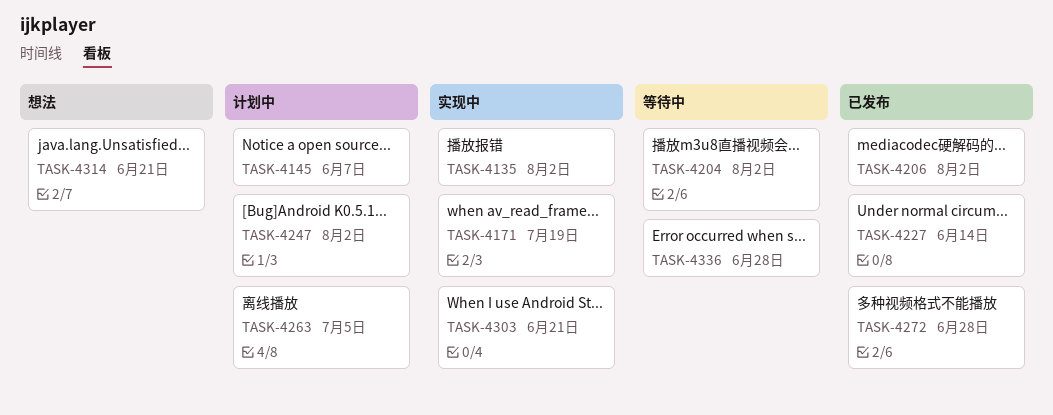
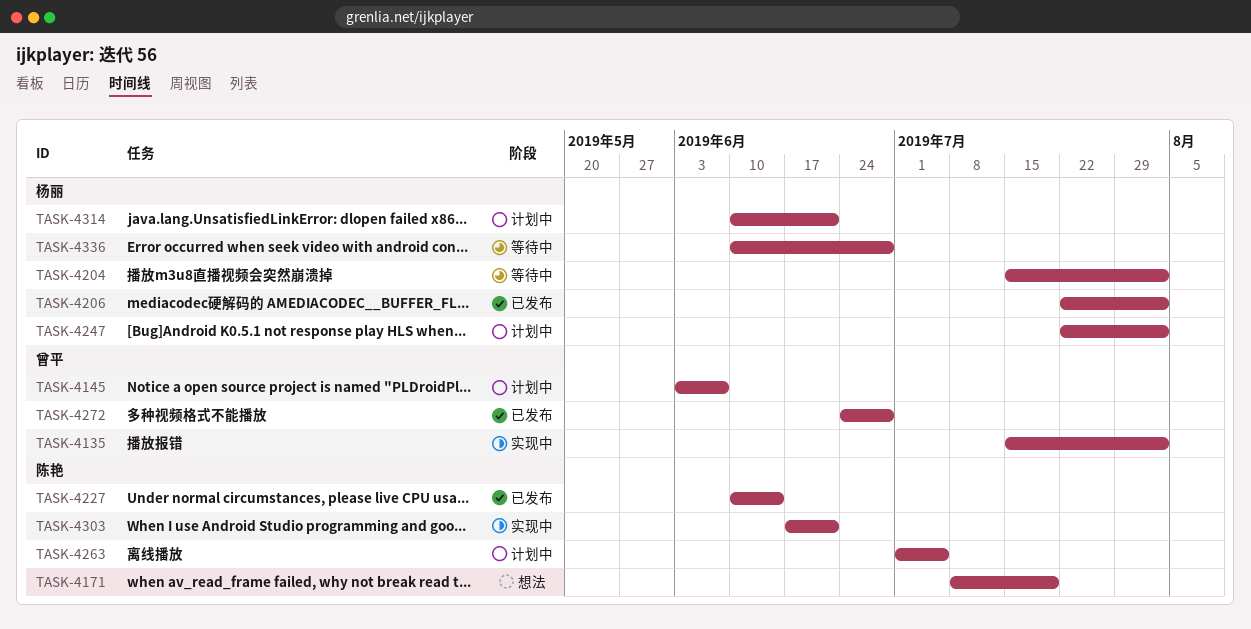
TASK-4171, status: 实现中 -> 想法
TASK-4314, status: 想法 -> 计划中

